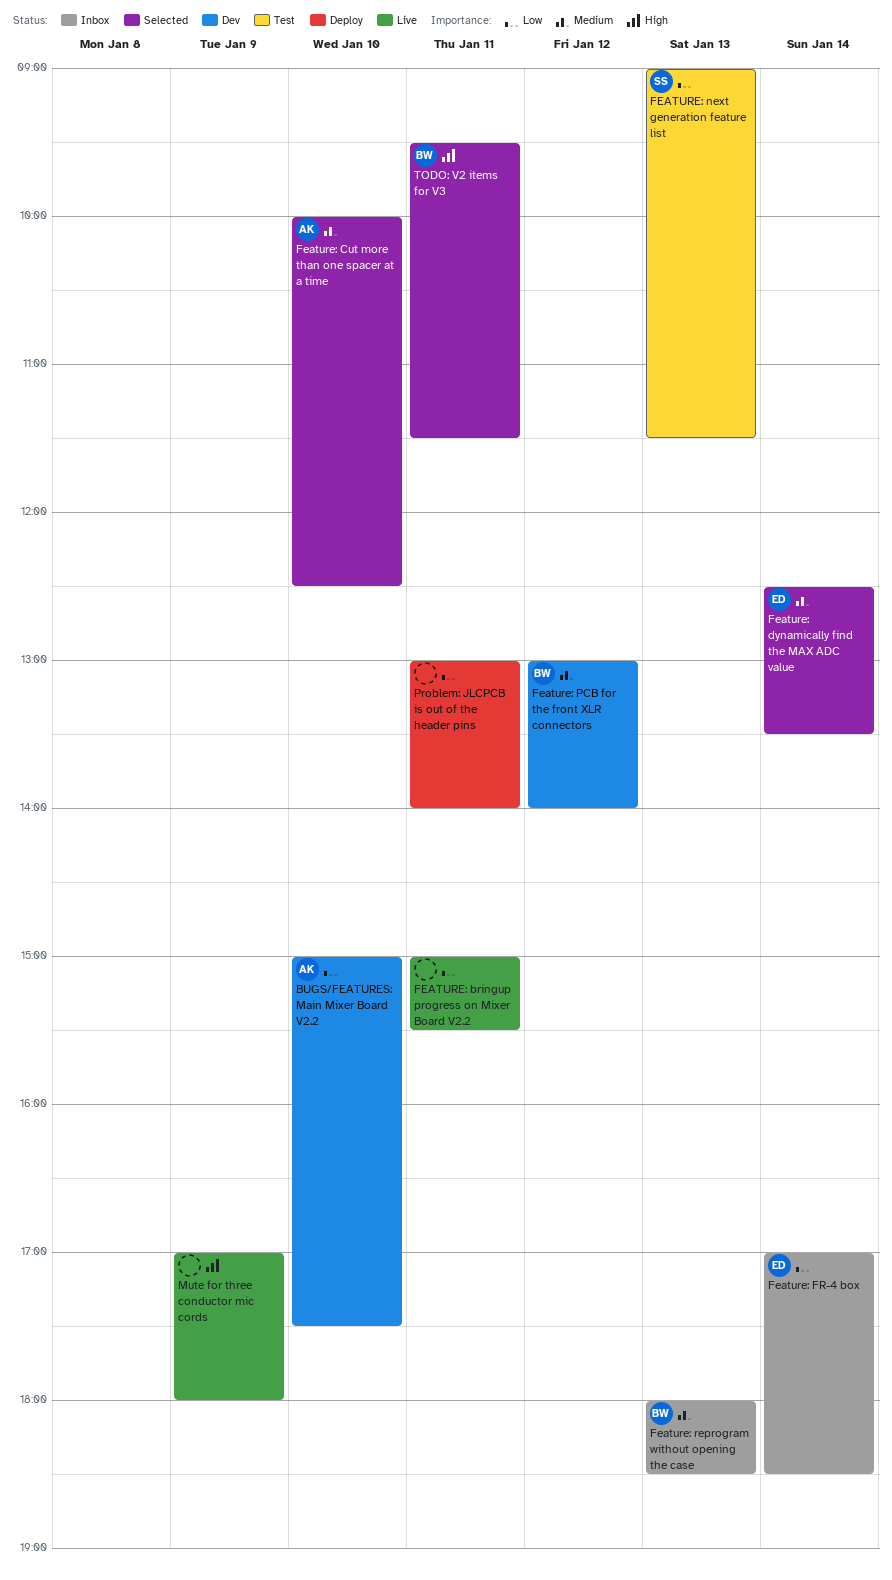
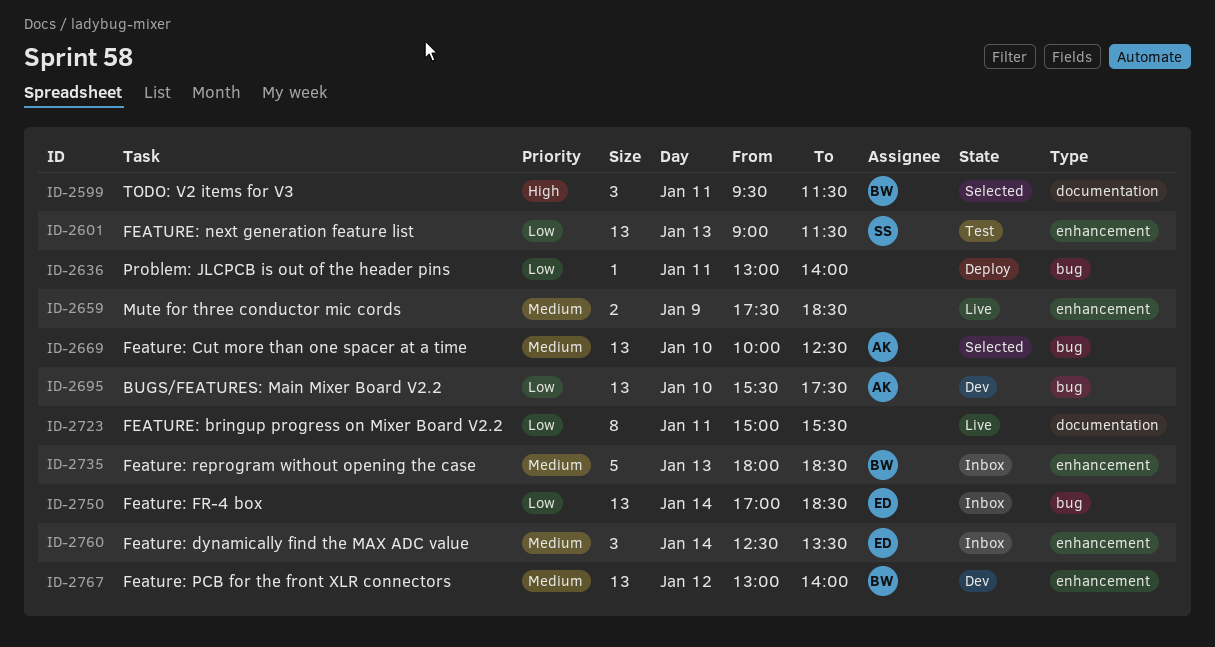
BUGS/FEATURES: Main Mixer Board V2.2, begins: 15:00 -> 15:30
Feature: dynamically find the MAX ADC value, status: Selected -> Inbox
Mute for three conductor mic cords, priority: High -> Medium
Mute for three conductor mic cords, begins: 17:00 -> 17:30
Mute for three conductor mic cords, ends: 18:00 -> 18:30

